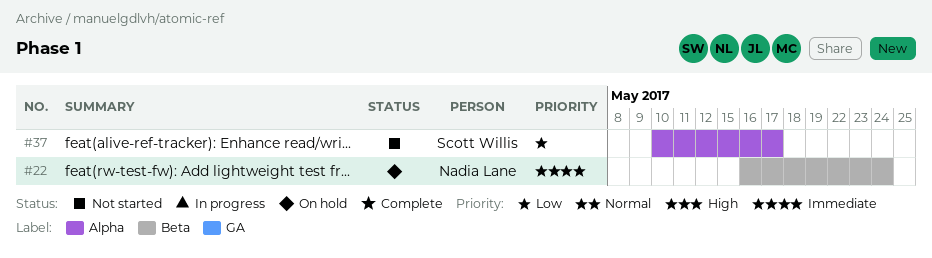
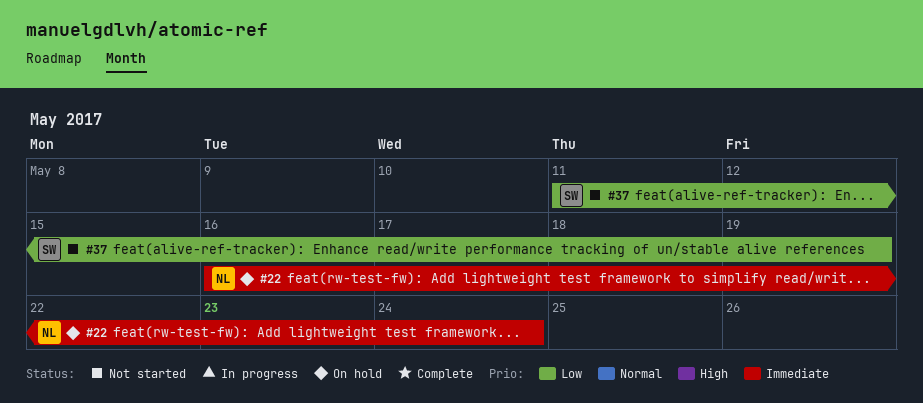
#37, start: May 10 -> May 11
#37, due: May 17 -> May 19

